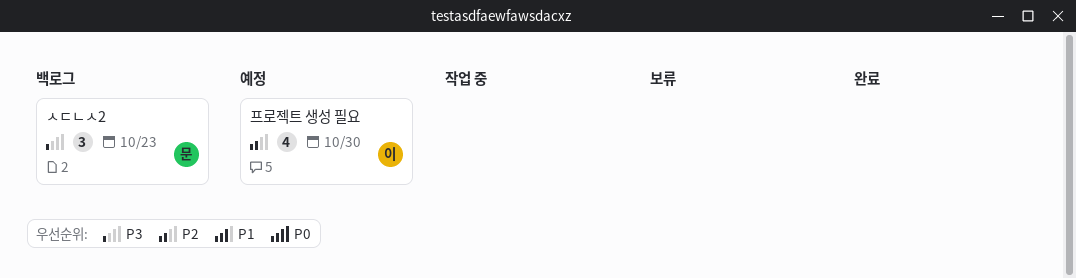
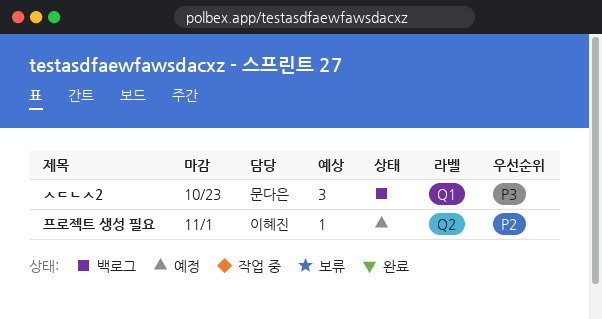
프로젝트 생성 필요, estimate: 4 -> 1
프로젝트 생성 필요, due: Oct 30 -> Nov 1

